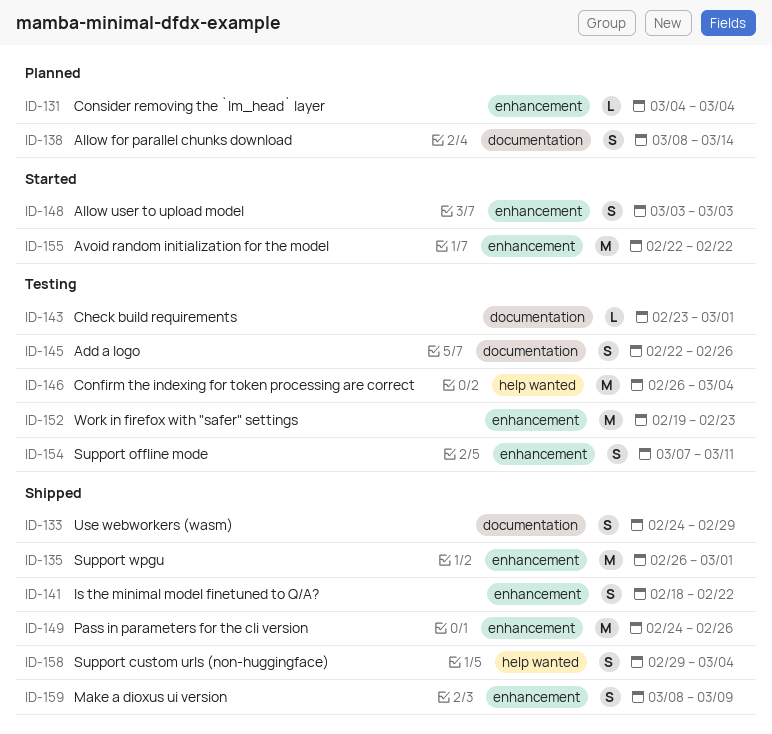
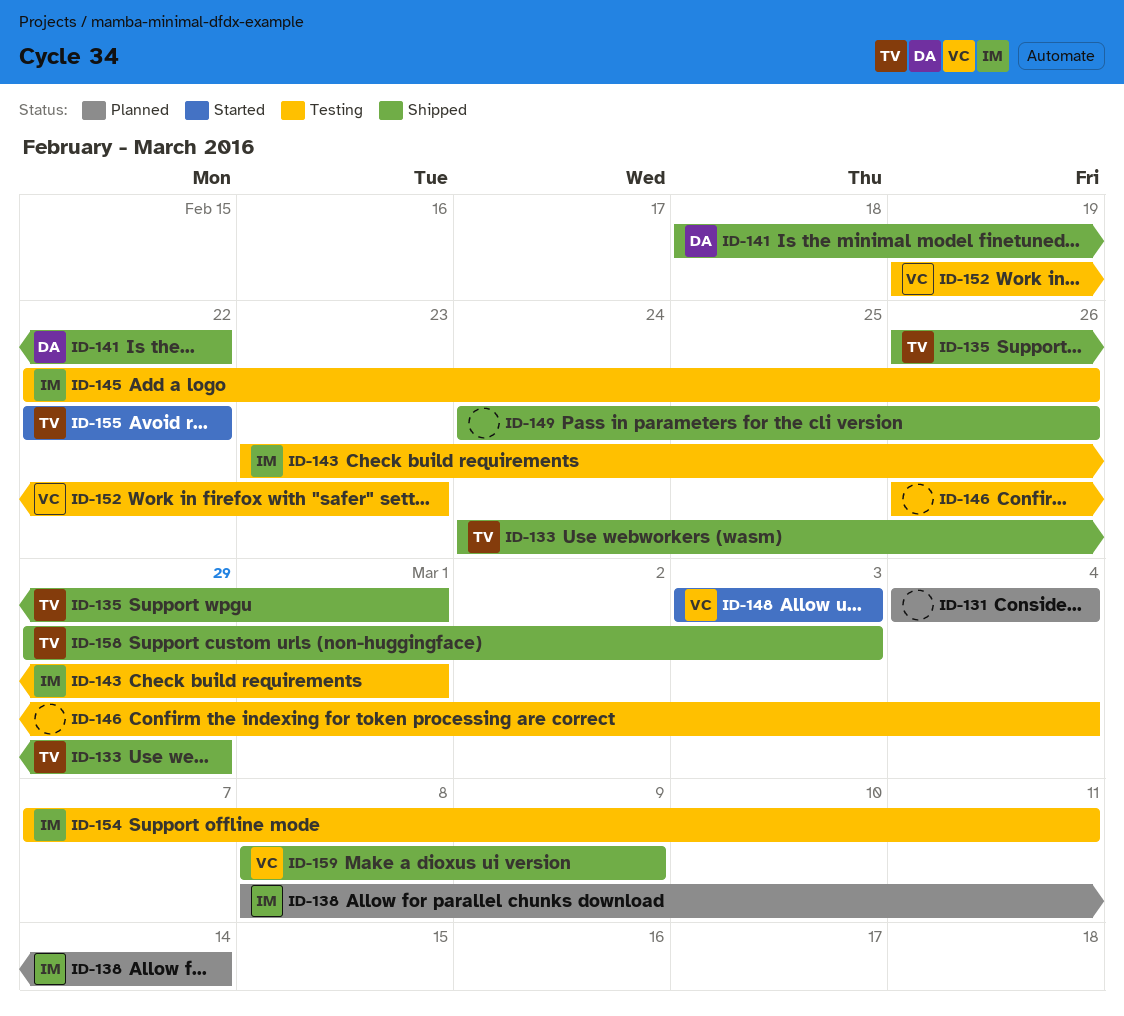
ID-158, due: Mar 4 -> Mar 3

